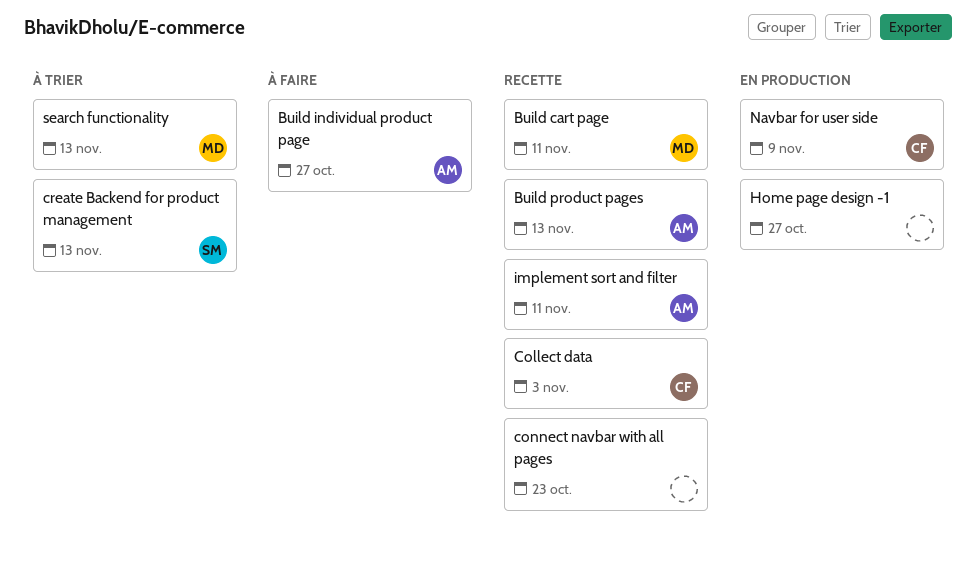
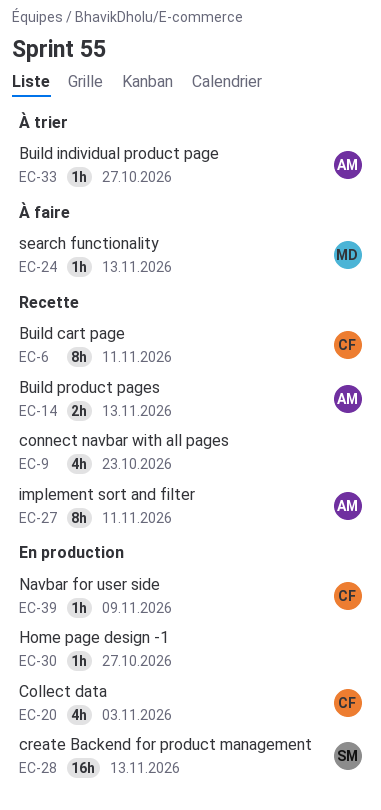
Build cart page, owner: MD -> CF
Build individual product page, status: À faire -> À trier
Collect data, status: Recette -> En production
create Backend for product management, status: À trier -> En production
search functionality, status: À trier -> À faire

